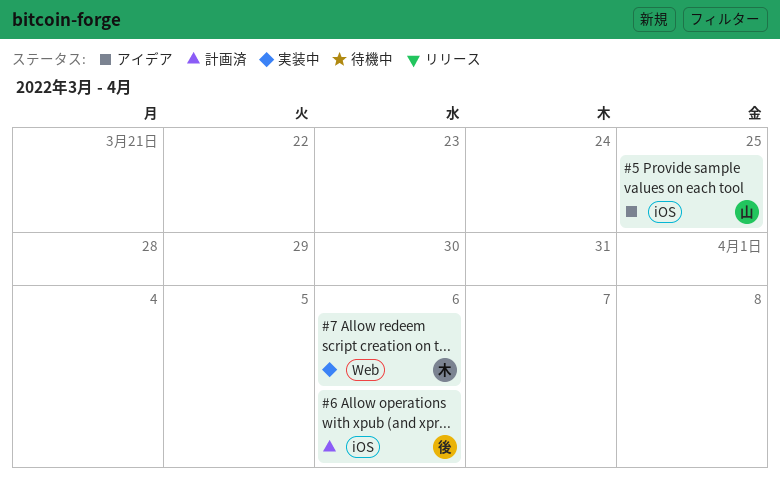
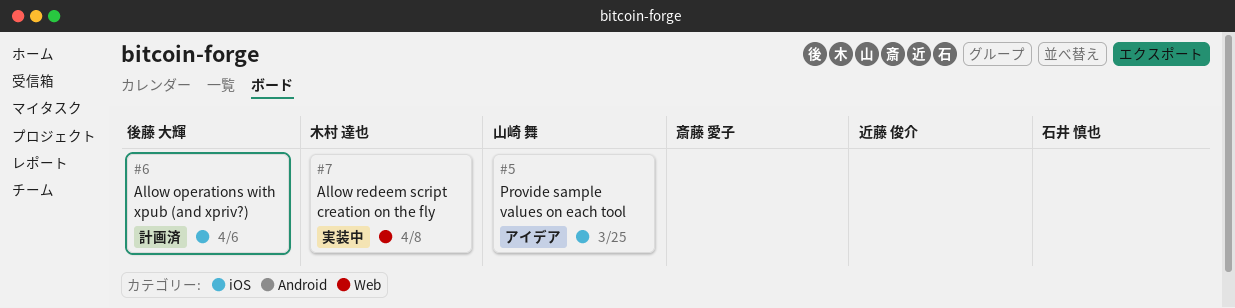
#7, due: Apr 6 -> Apr 8

